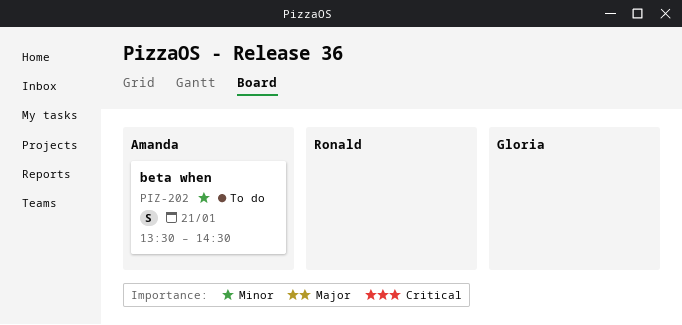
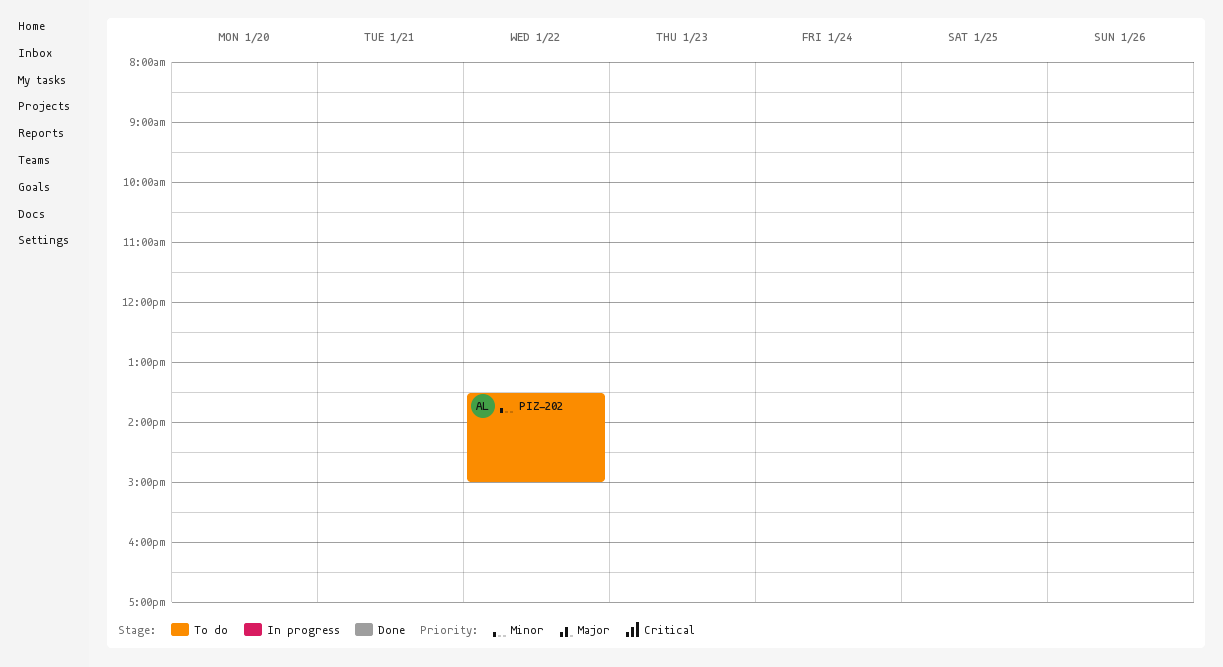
PIZ-202, day: Jan 21 -> Jan 22
PIZ-202, ends: 14:30 -> 15:00

